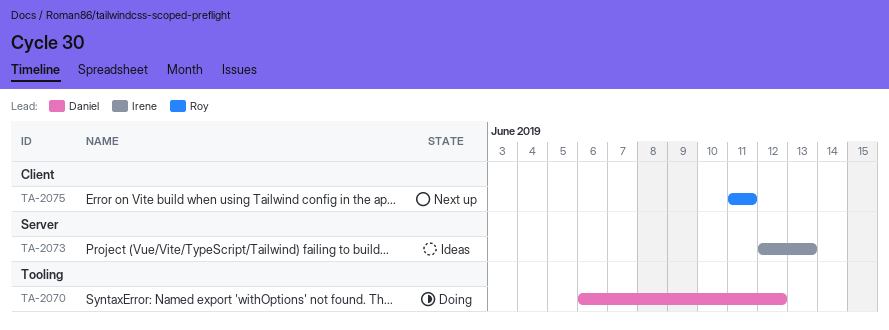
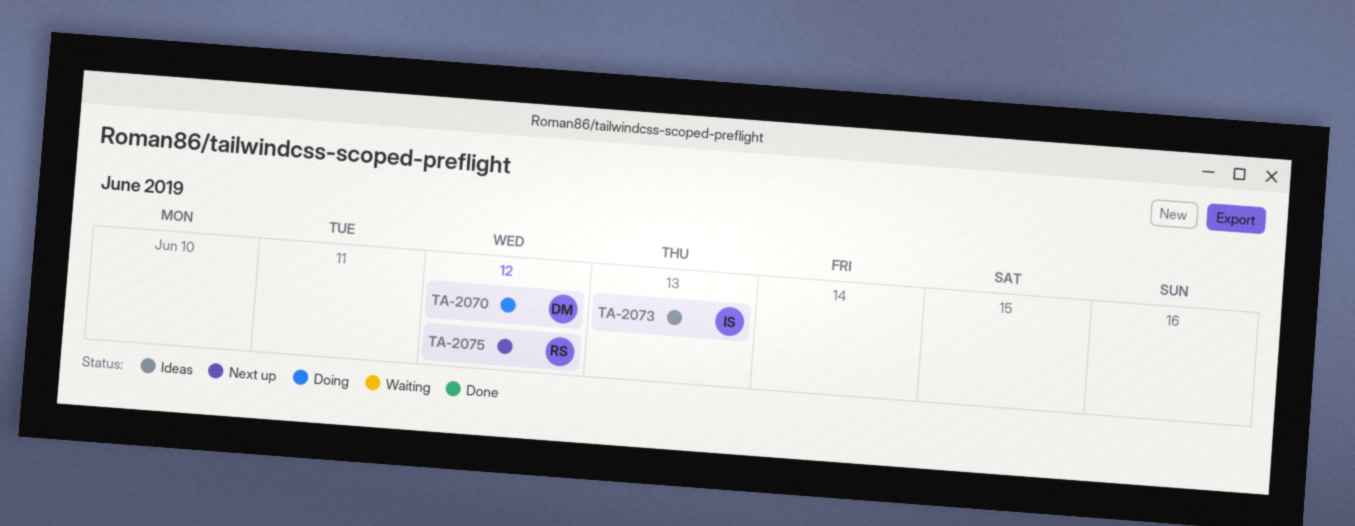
TA-2075, due: Jun 11 -> Jun 12

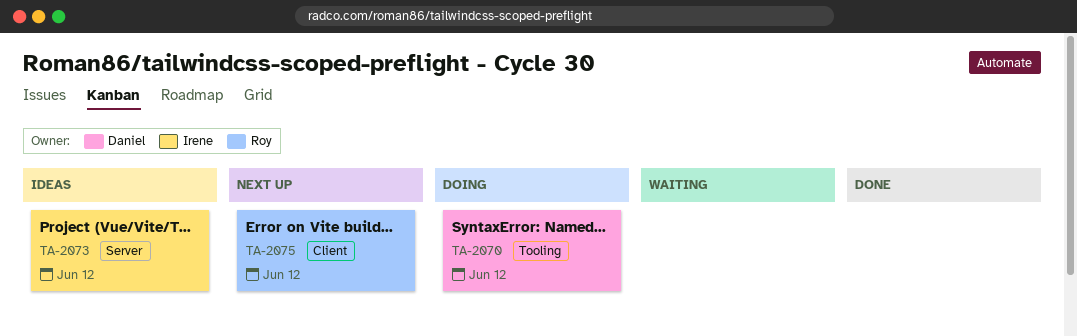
TA-2073, due: Jun 13 -> Jun 12

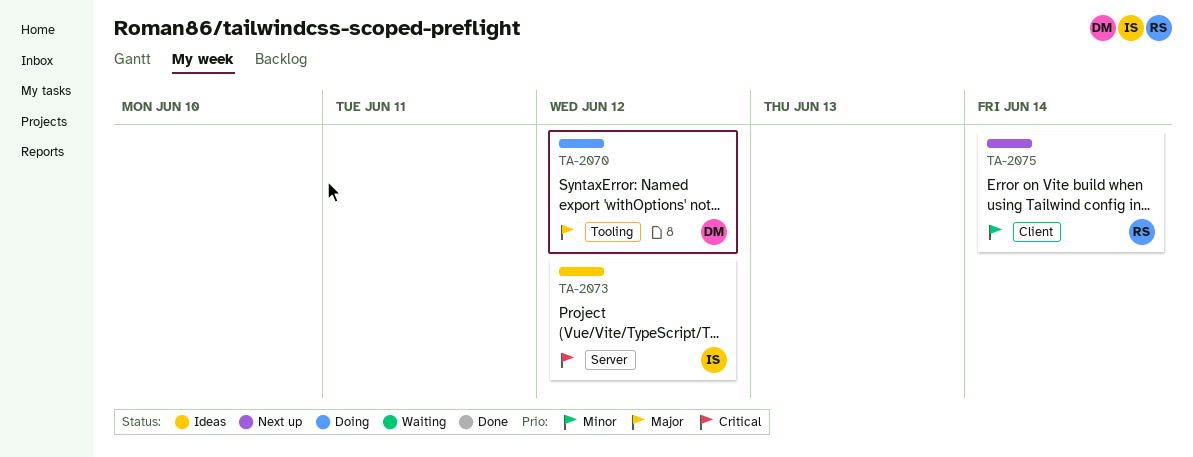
TA-2075, due: Jun 12 -> Jun 14

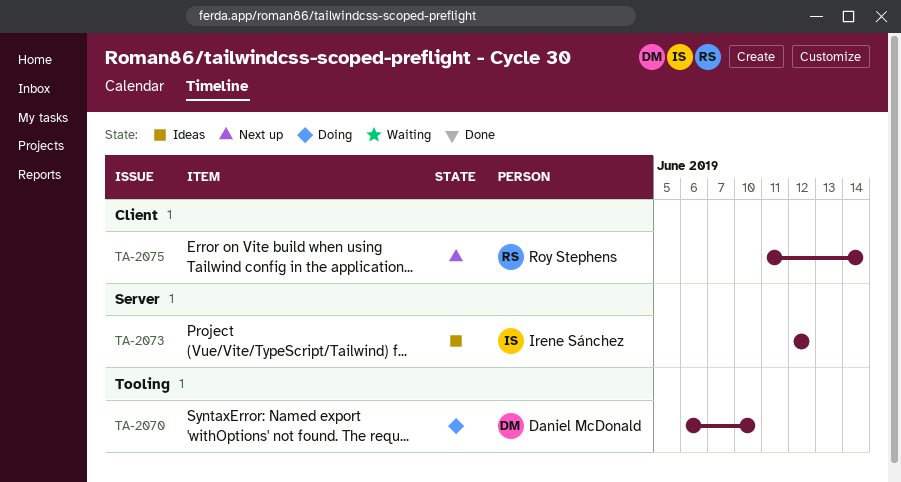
TA-2070, due: Jun 12 -> Jun 10

